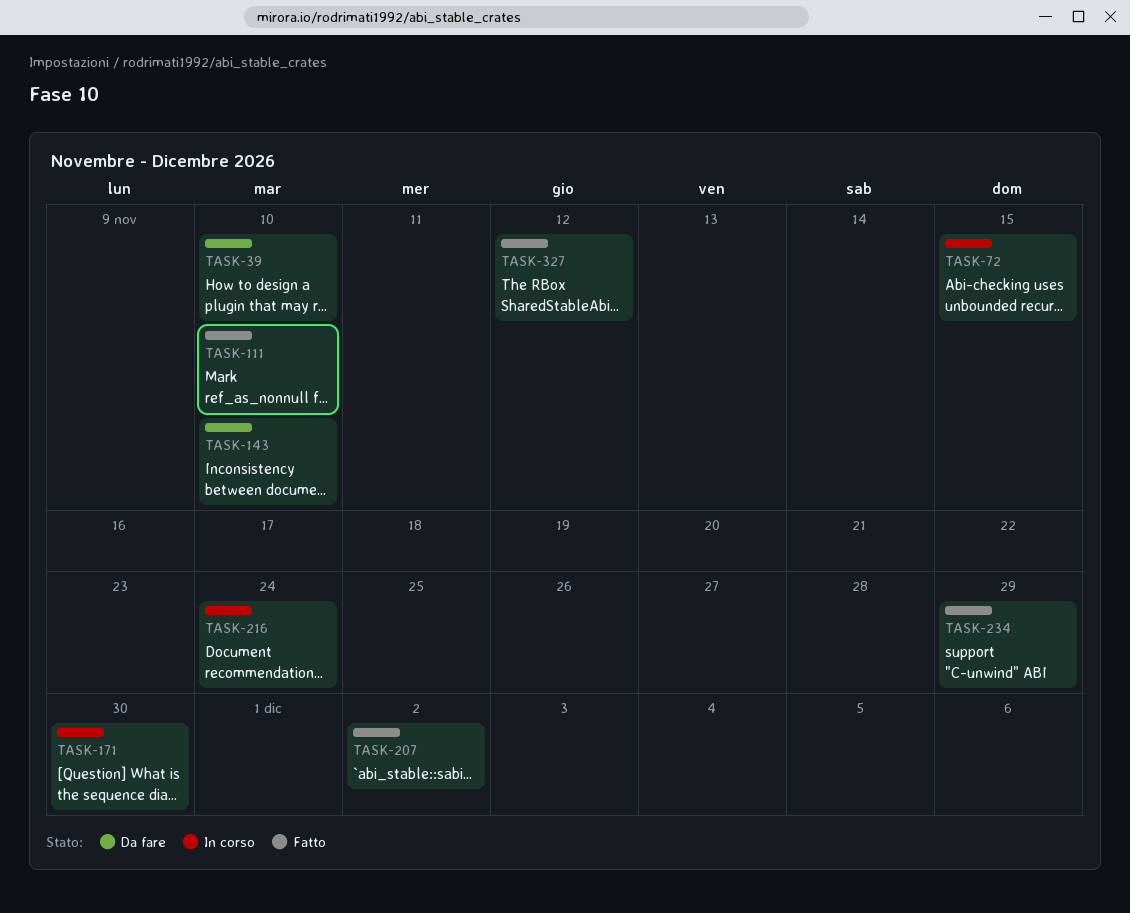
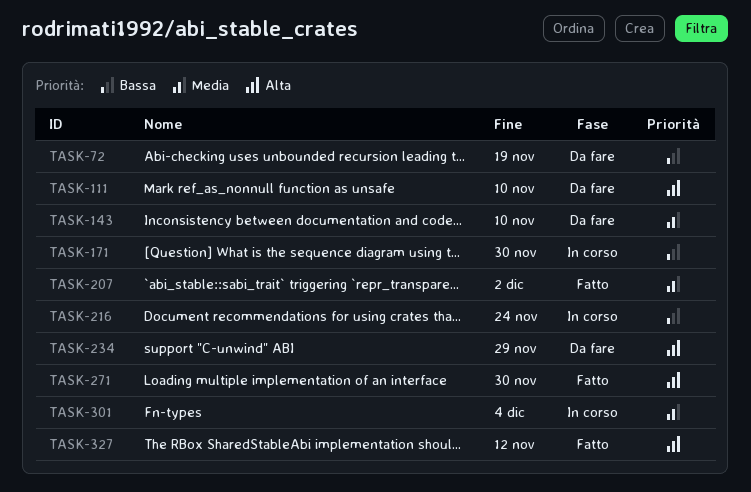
TASK-39: present -> none
TASK-72, status: In corso -> Da fare
TASK-72, due: Nov 15 -> Nov 19
TASK-111, status: Fatto -> Da fare
TASK-234, status: Fatto -> Da fare
TASK-271: none -> present
TASK-301: none -> present

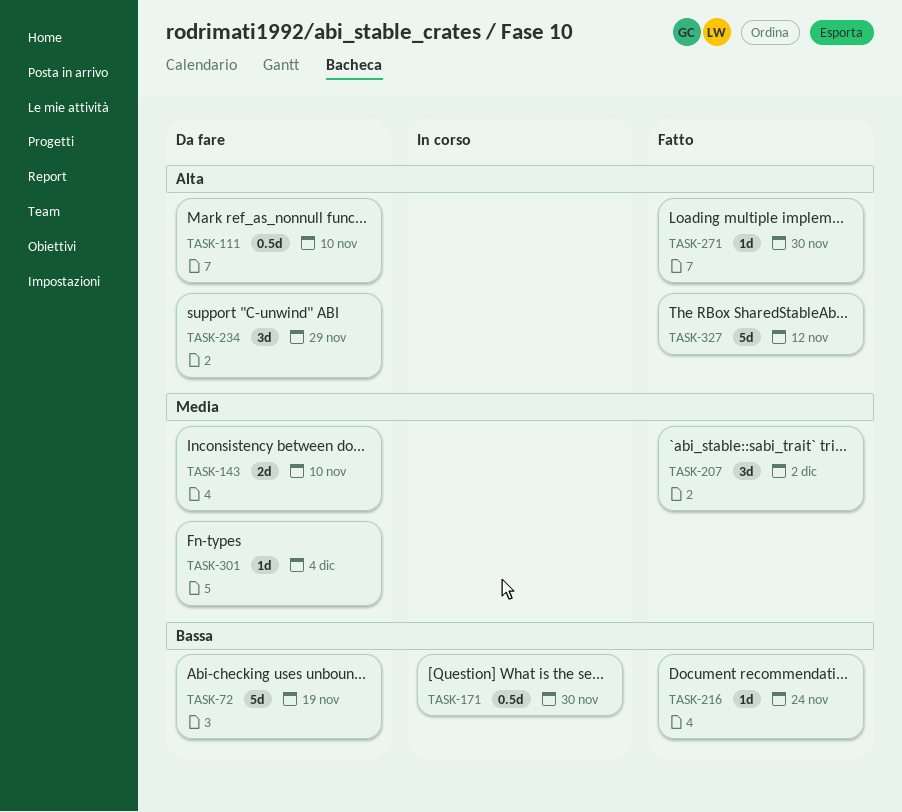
TASK-216, status: In corso -> Fatto
TASK-301, status: In corso -> Da fare

